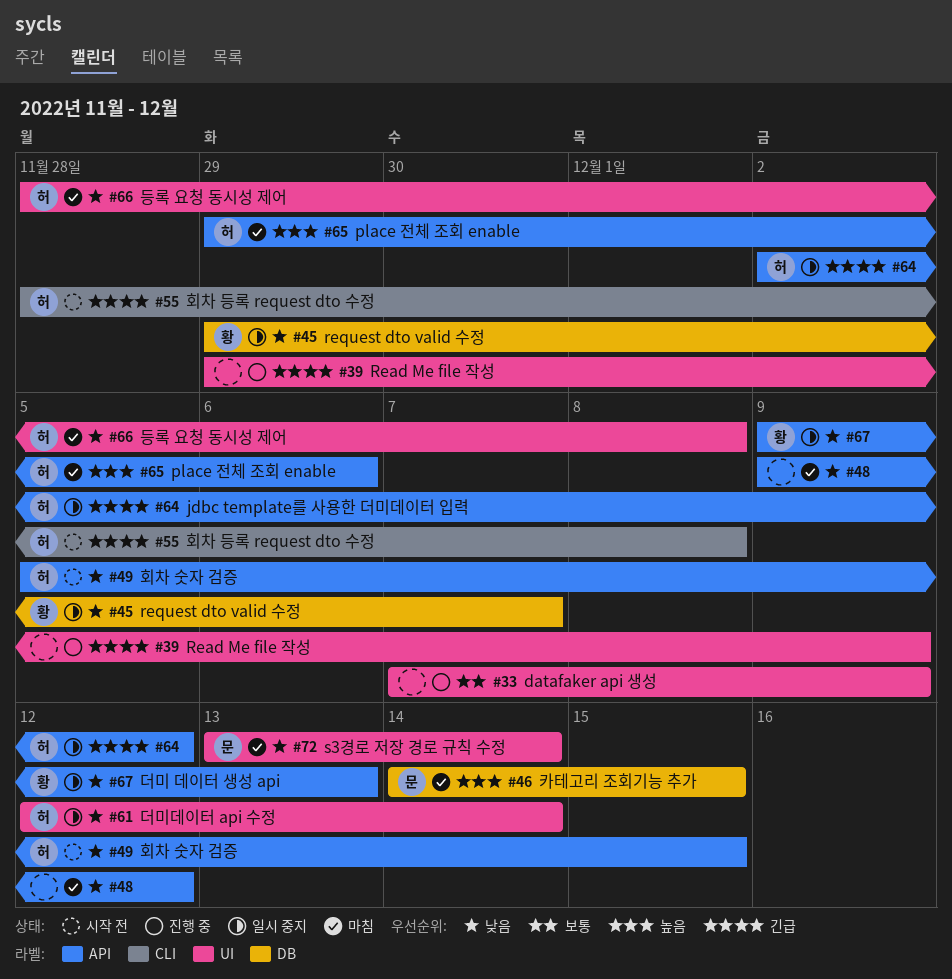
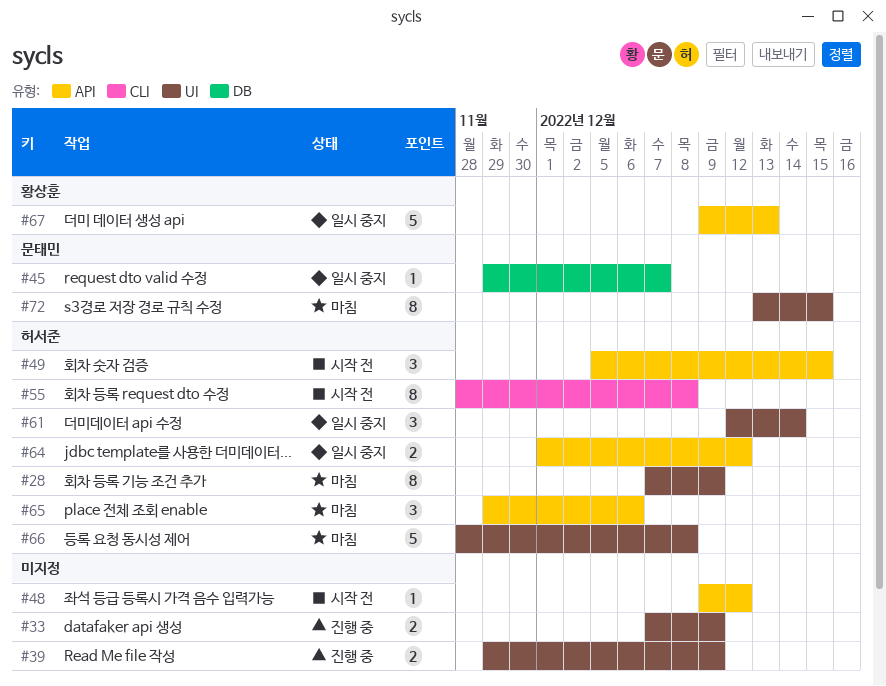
#28: none -> present
#45, owner: 황상훈 -> 문태민
#46: present -> none
#48, status: 마침 -> 시작 전
#64, start: Dec 2 -> Dec 1
#72, due: Dec 14 -> Dec 15

